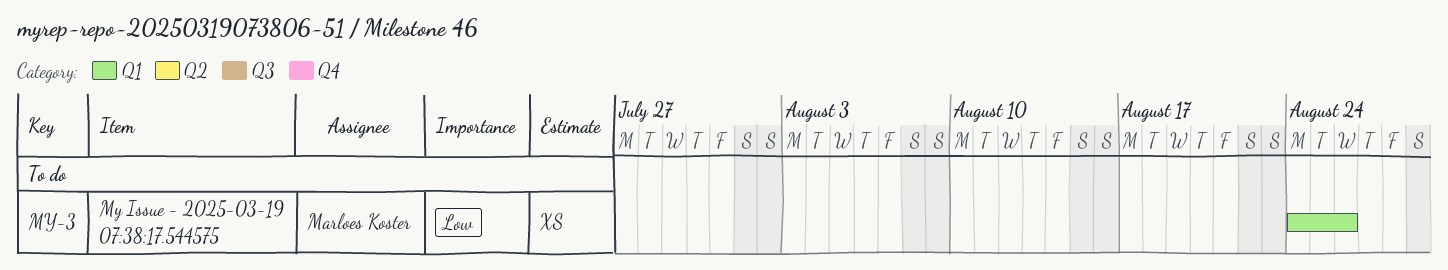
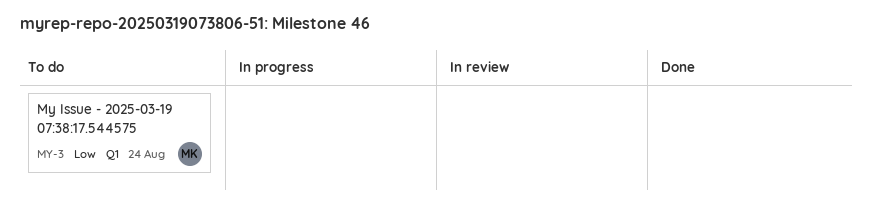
MY-3, due: Aug 26 -> Aug 24

